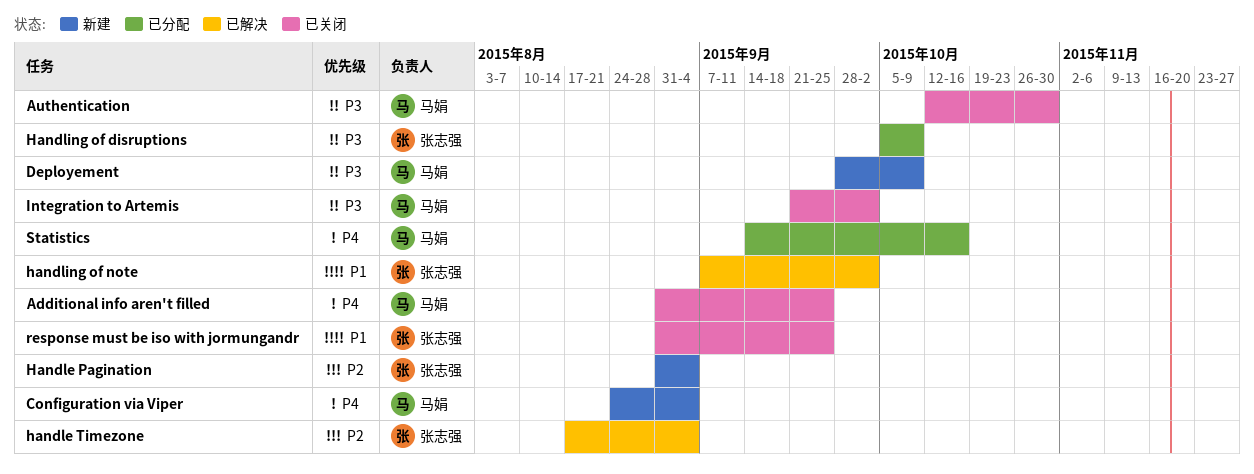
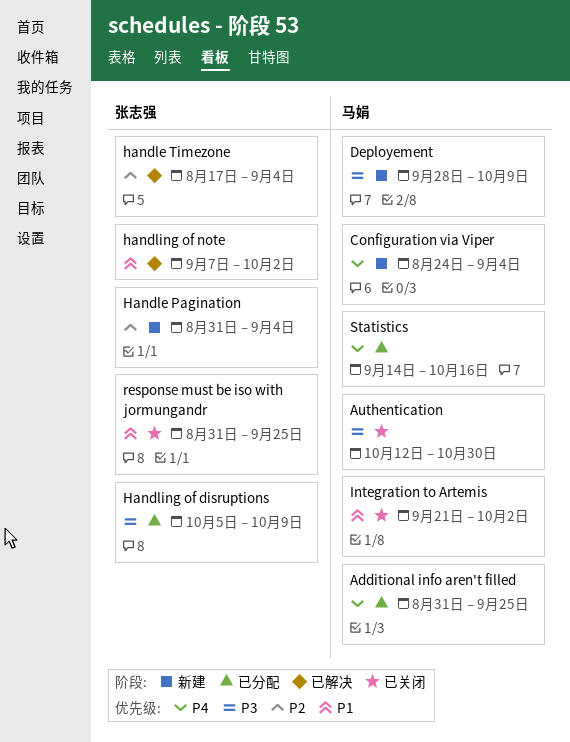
Additional info aren't filled, status: 已关闭 -> 已分配
Integration to Artemis, priority: P3 -> P1

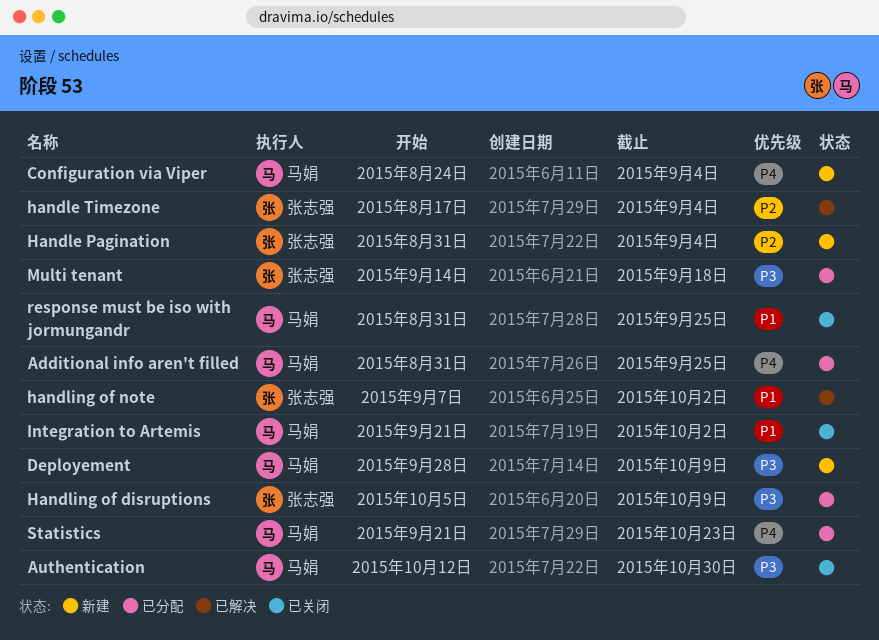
Multi tenant: none -> present
response must be iso with jormungandr, owner: 张志强 -> 马娟
Statistics, start: Sep 14 -> Sep 21
Statistics, due: Oct 16 -> Oct 23

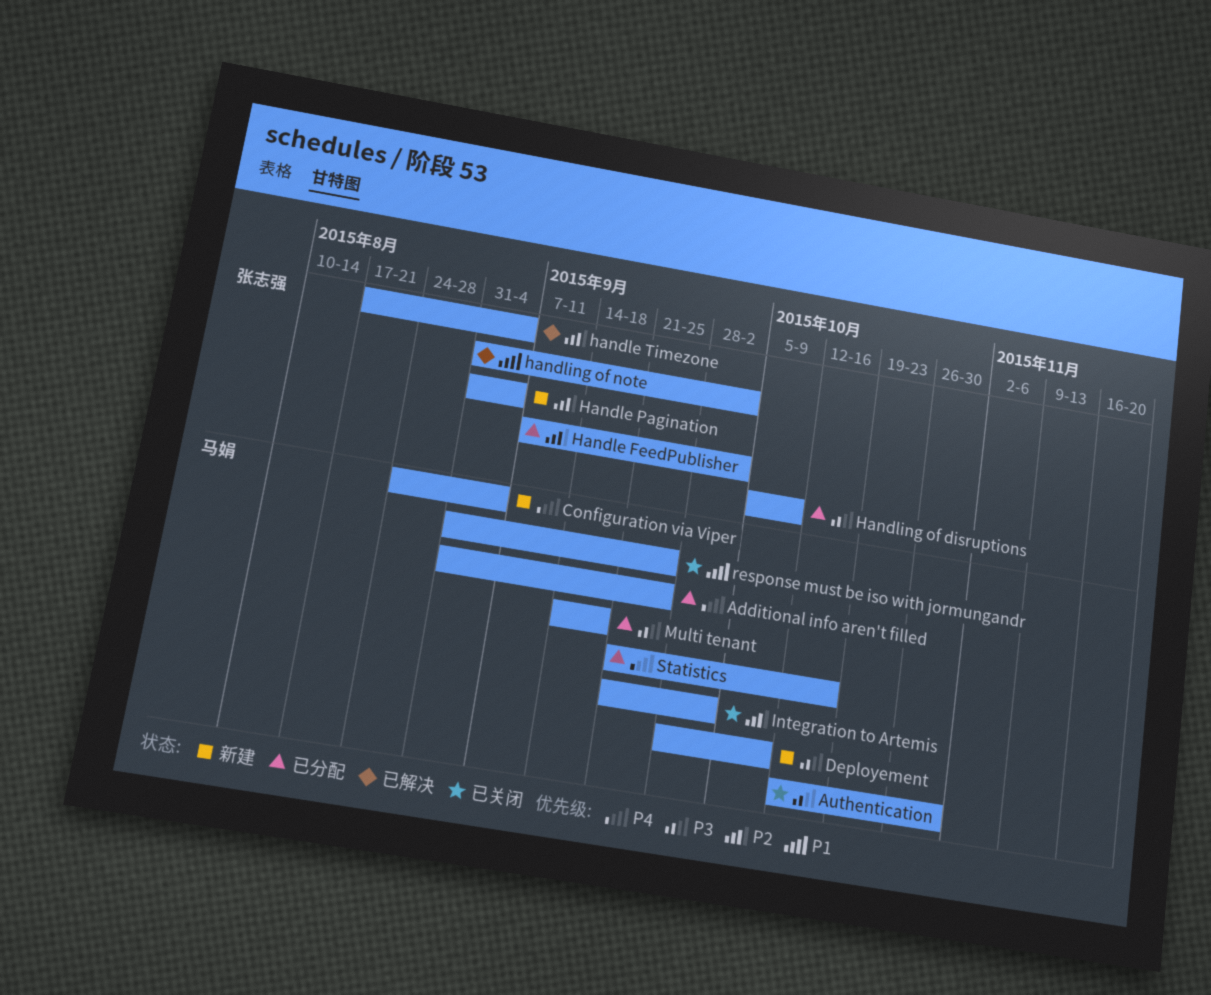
Handle FeedPublisher: none -> present
handling of note, start: Sep 7 -> Aug 31
Integration to Artemis, priority: P1 -> P2
Multi tenant, owner: 张志强 -> 马娟
Statistics, due: Oct 23 -> Oct 16

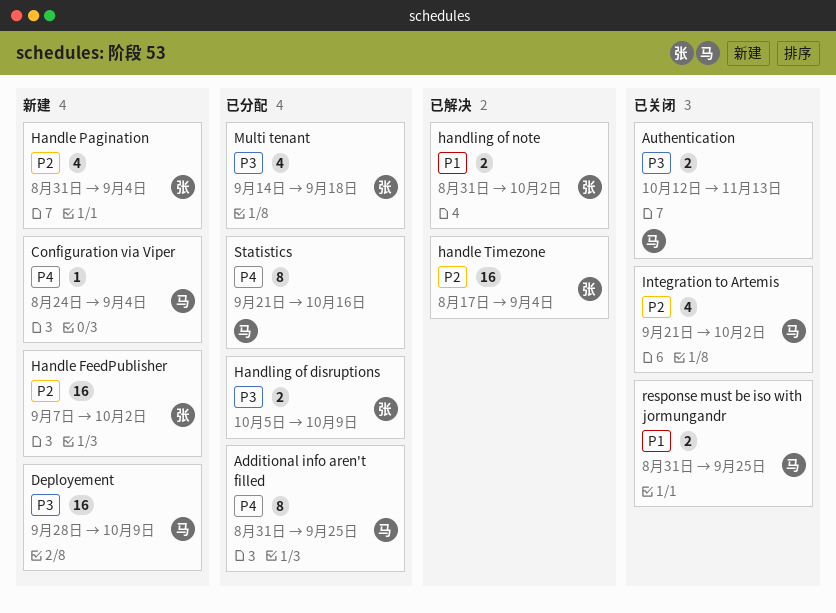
Authentication, due: Oct 30 -> Nov 13
Handle FeedPublisher, status: 已分配 -> 新建
Multi tenant, owner: 马娟 -> 张志强

